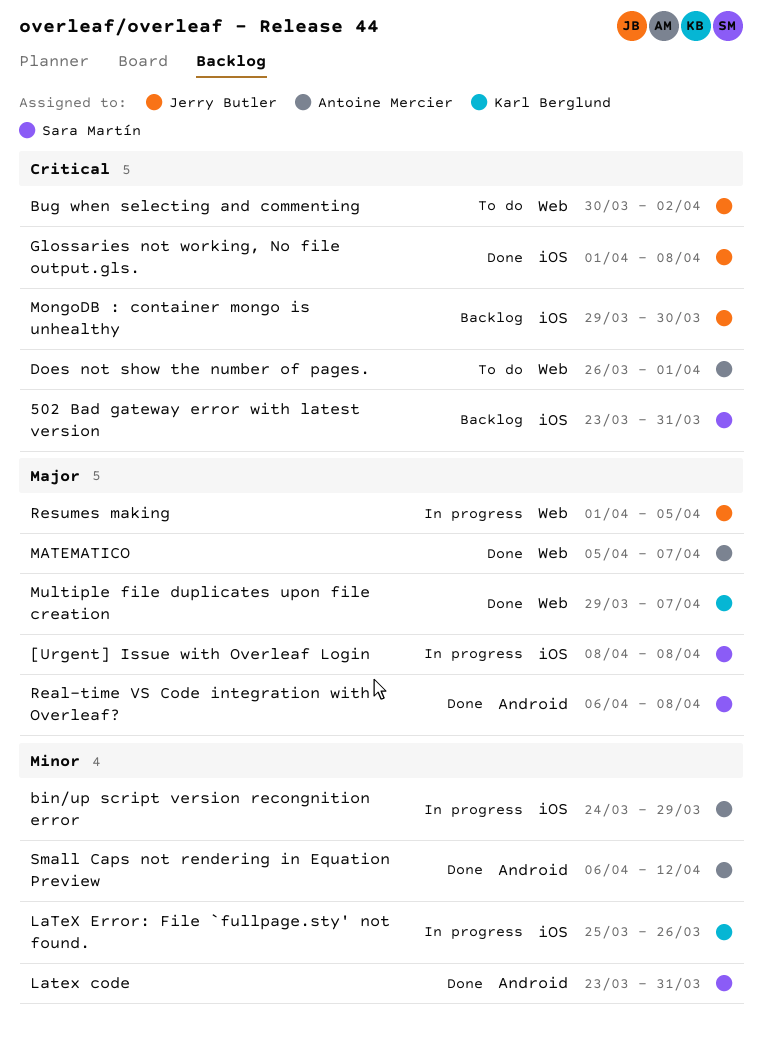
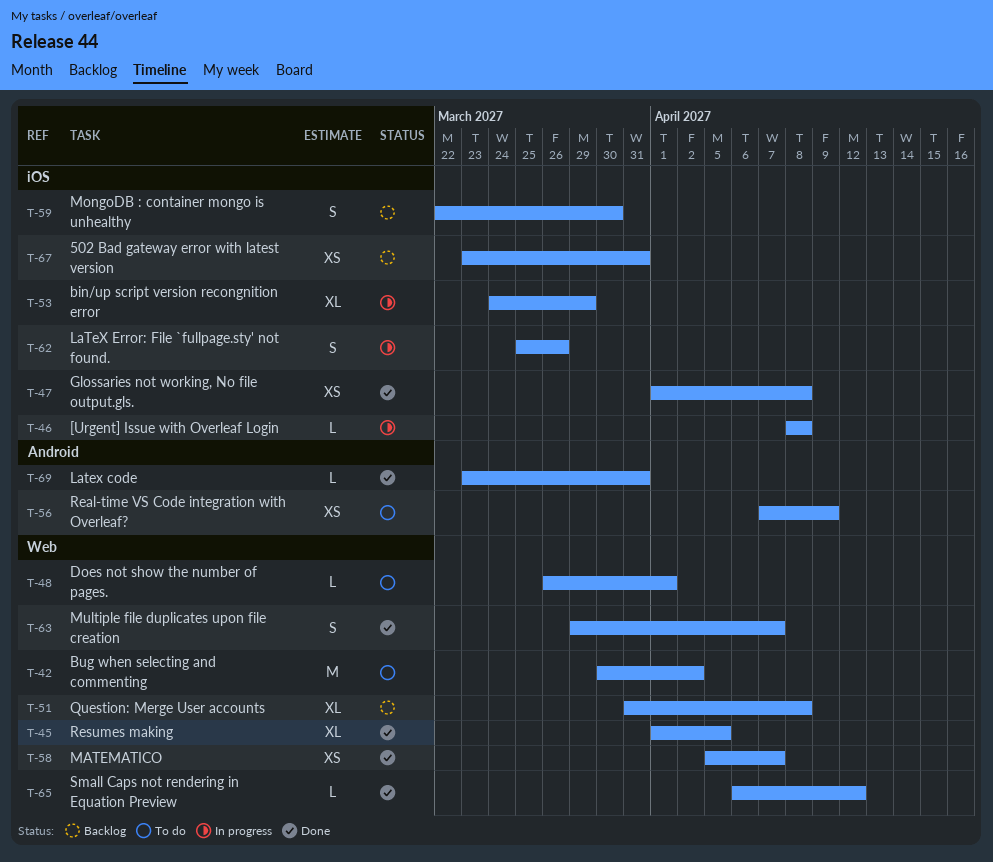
MongoDB : container mongo is unhealthy, start: Mar 29 -> Mar 22
Question: Merge User accounts: none -> present
Real-time VS Code integration with Overleaf?, status: Done -> To do
Real-time VS Code integration with Overleaf?, start: Apr 6 -> Apr 7
Real-time VS Code integration with Overleaf?, due: Apr 8 -> Apr 9
Resumes making, status: In progress -> Done
Small Caps not rendering in Equation Preview, label: Android -> Web

